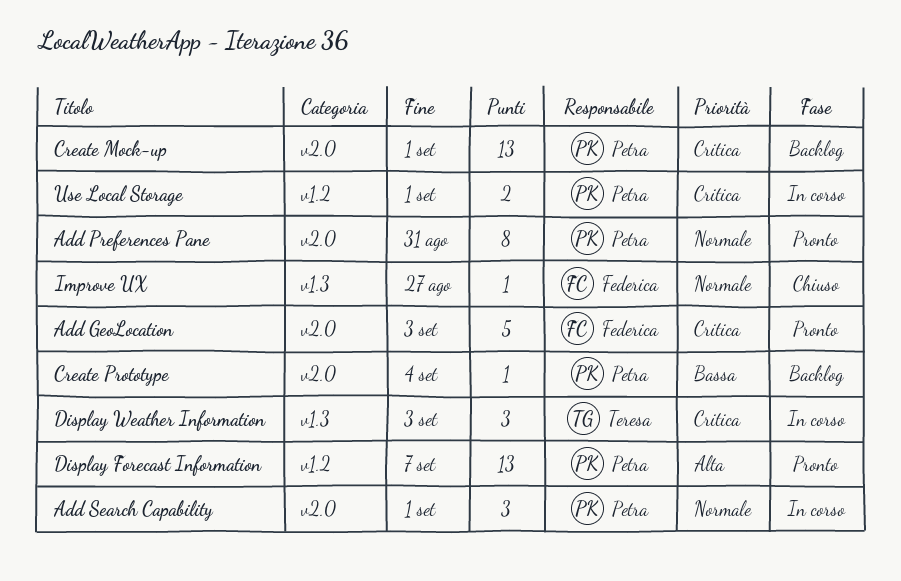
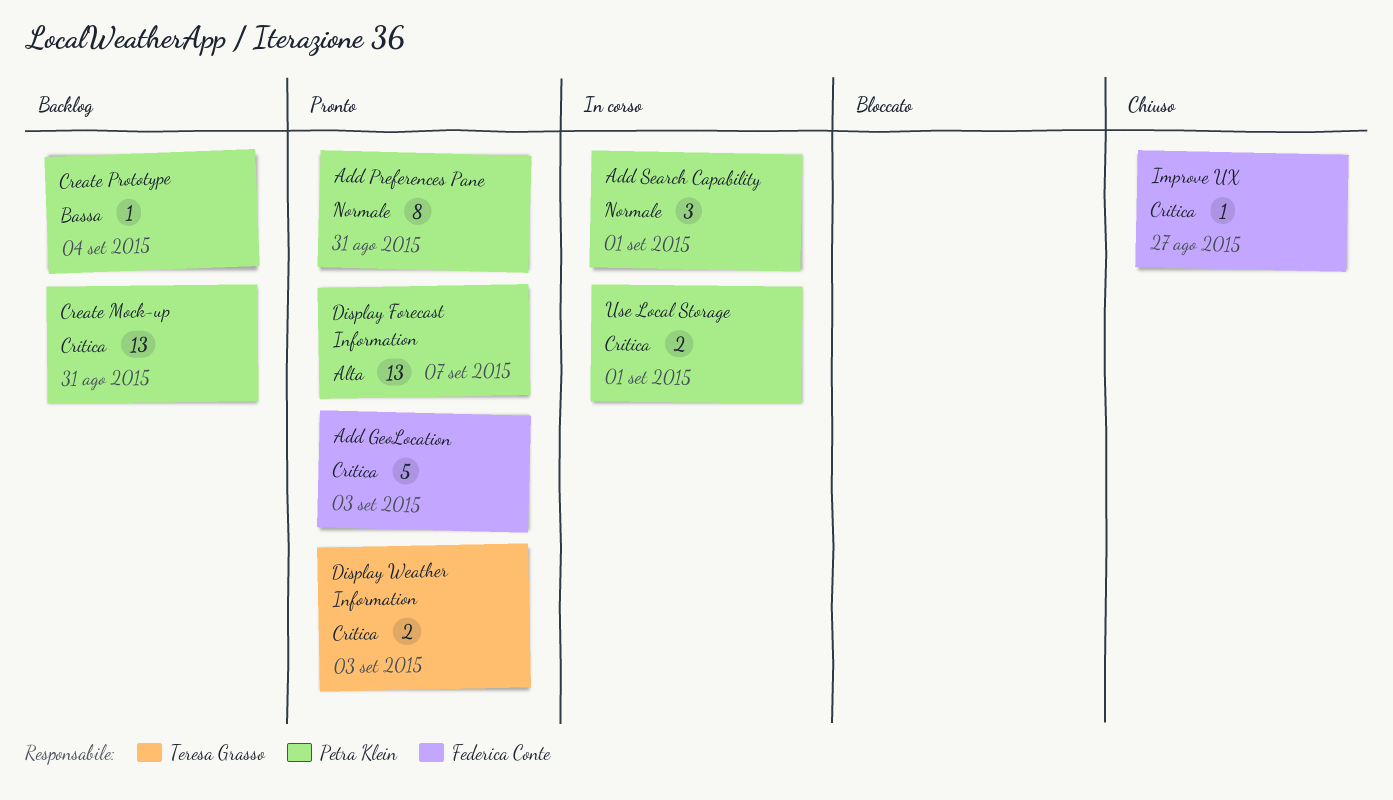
Create Mock-up, due: Sep 1 -> Aug 31
Display Weather Information, status: In corso -> Pronto
Display Weather Information, estimate: 3 -> 2
Improve UX, priority: Normale -> Critica

